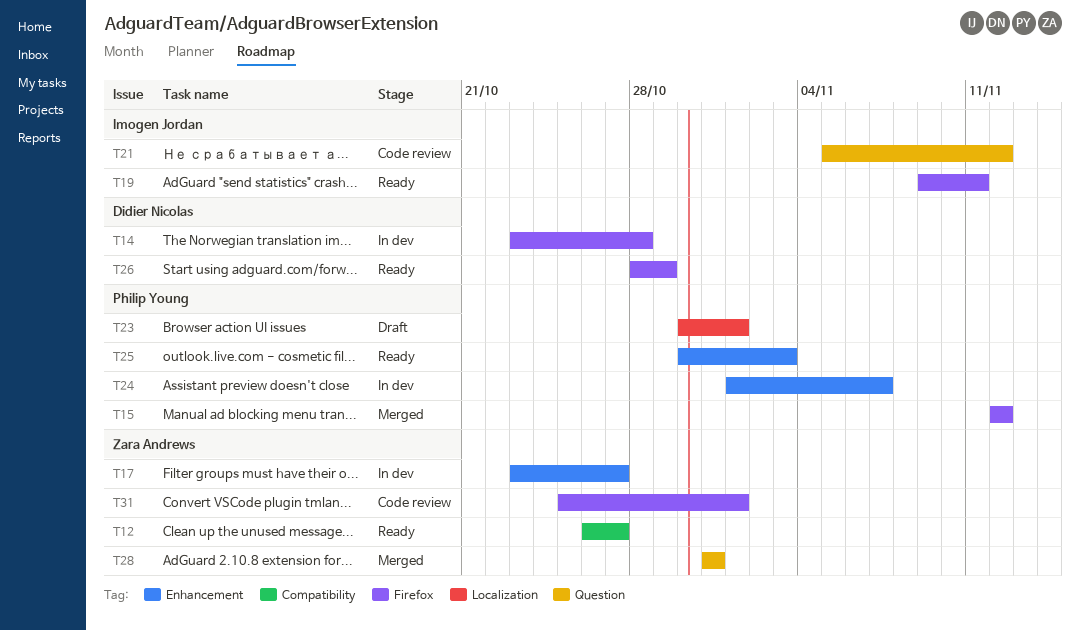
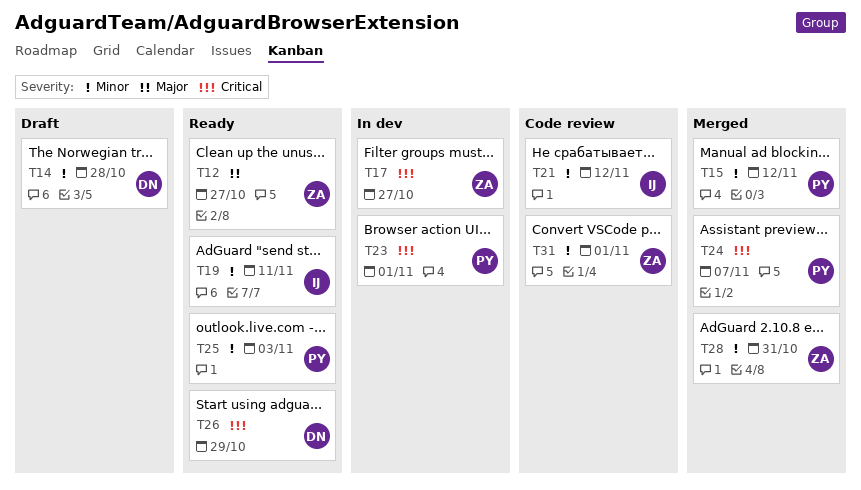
T14, status: In dev -> Draft
T23, status: Draft -> In dev
T24, status: In dev -> Merged

